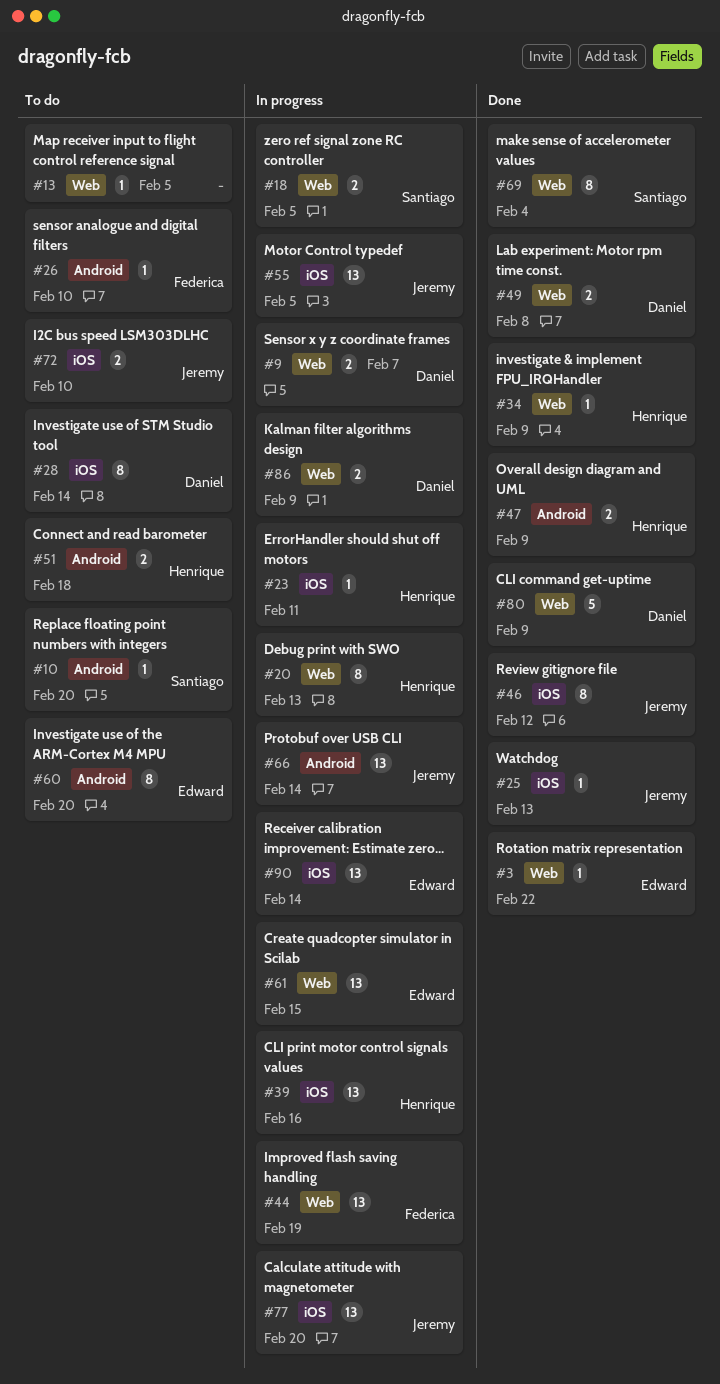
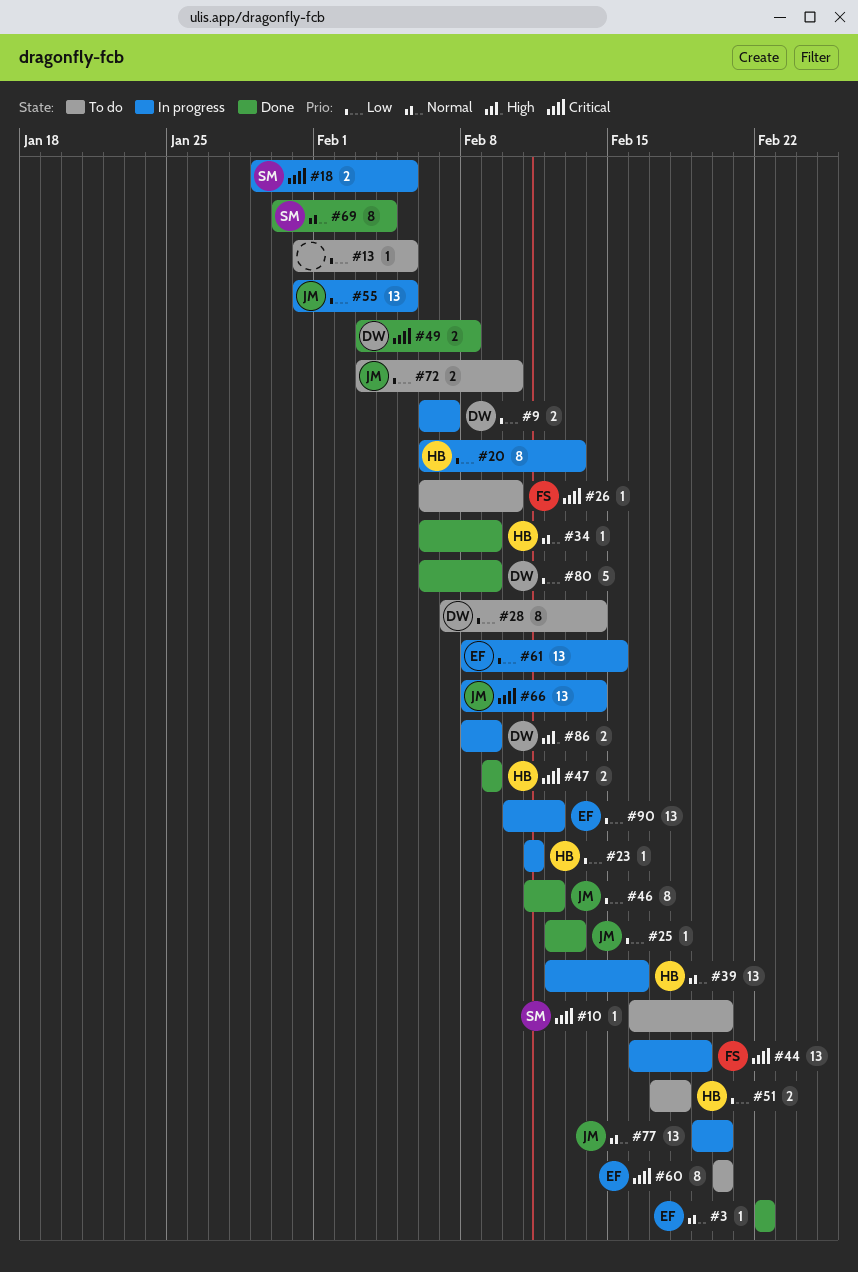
#90, due: Feb 14 -> Feb 12

